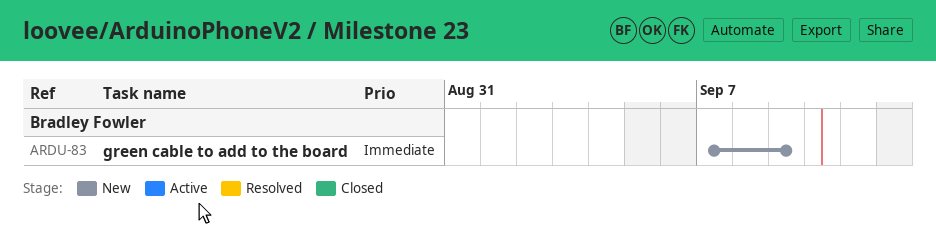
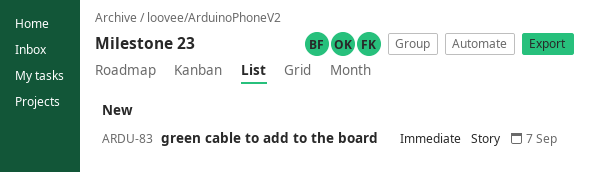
ARDU-83, due: Sep 9 -> Sep 7

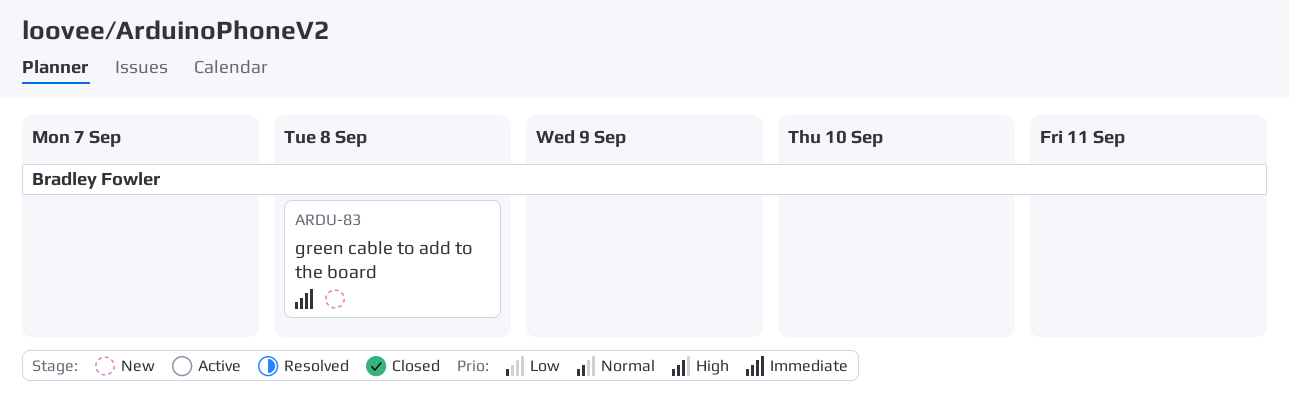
ARDU-83, due: Sep 7 -> Sep 8

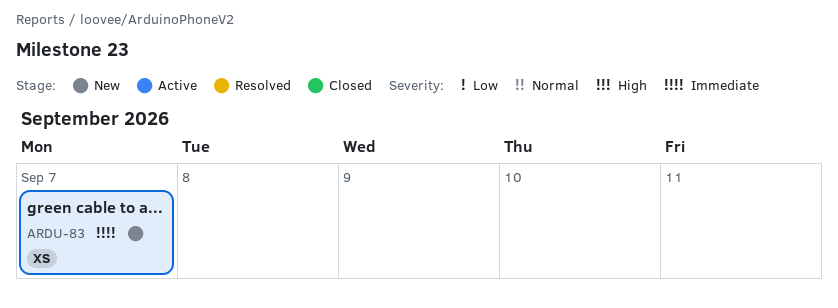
ARDU-83, due: Sep 8 -> Sep 7

